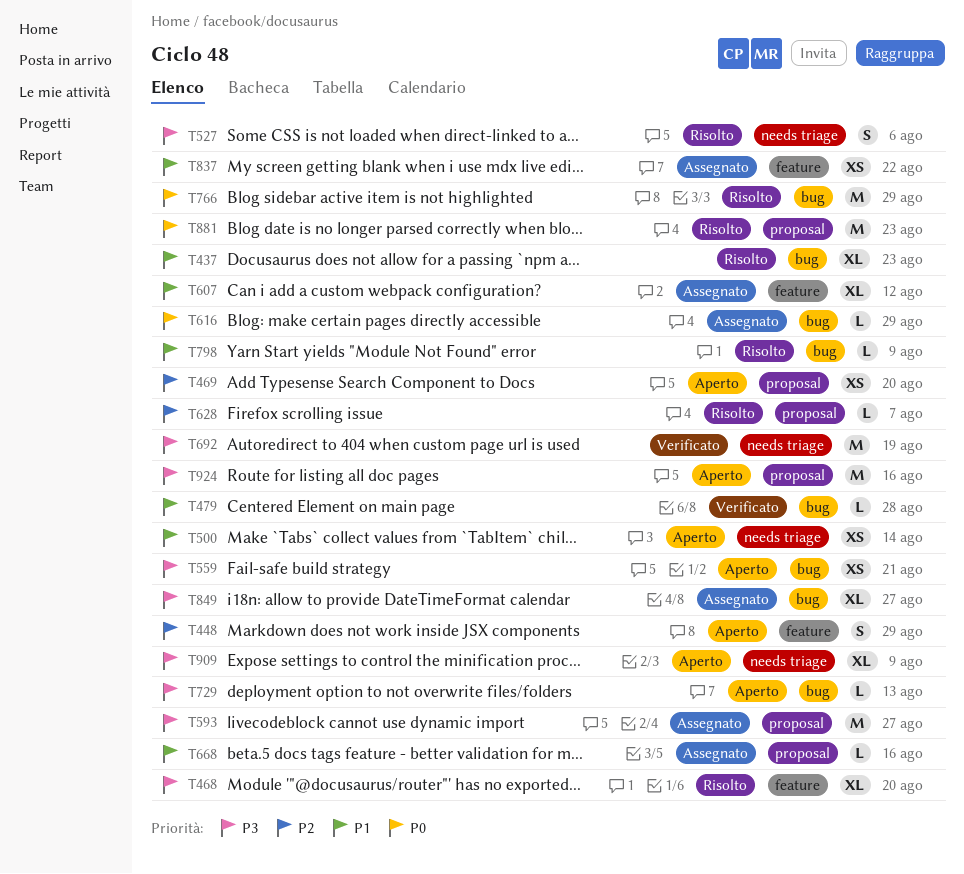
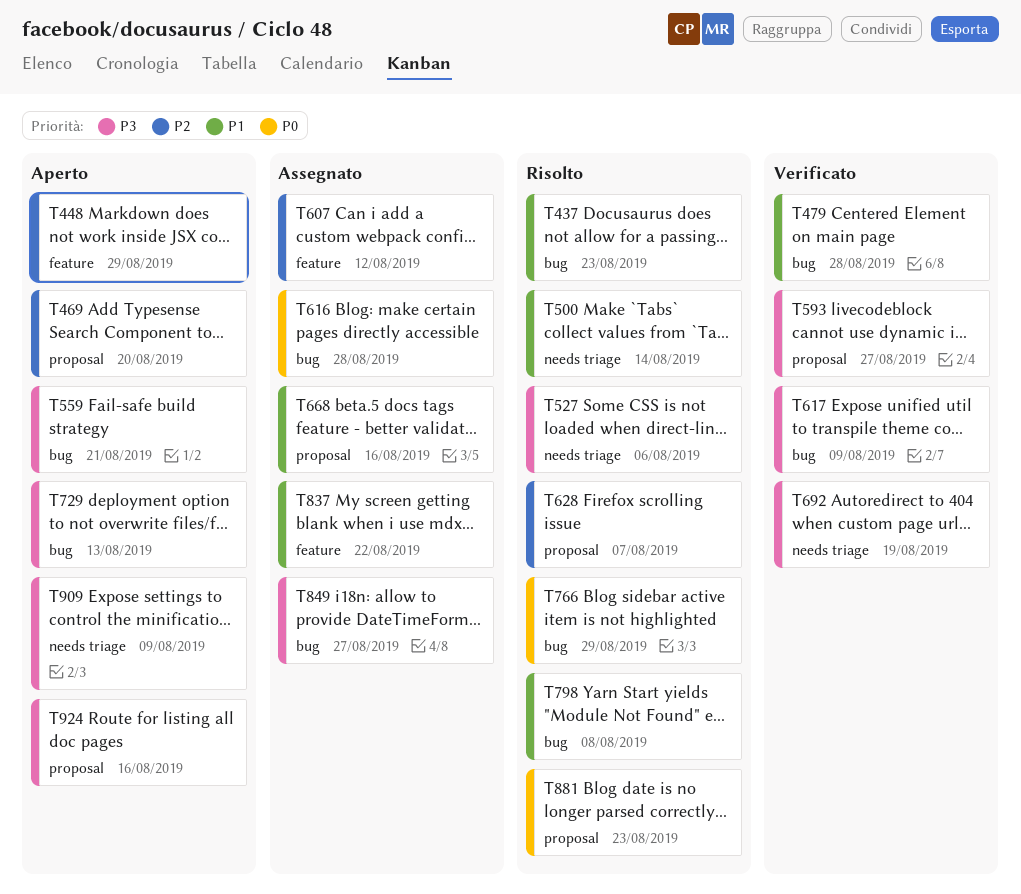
T468: present -> none
T500, status: Aperto -> Risolto
T593, status: Assegnato -> Verificato
T607, priority: P1 -> P2
T616, due: Aug 29 -> Aug 28
T617: none -> present
T798, due: Aug 9 -> Aug 8

